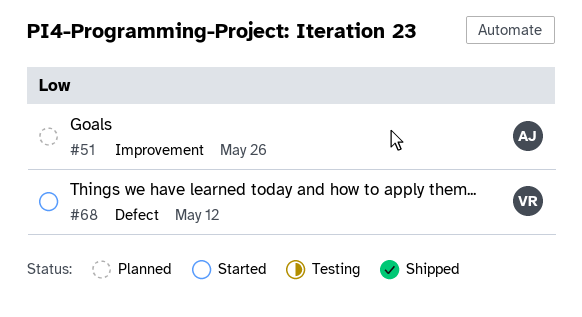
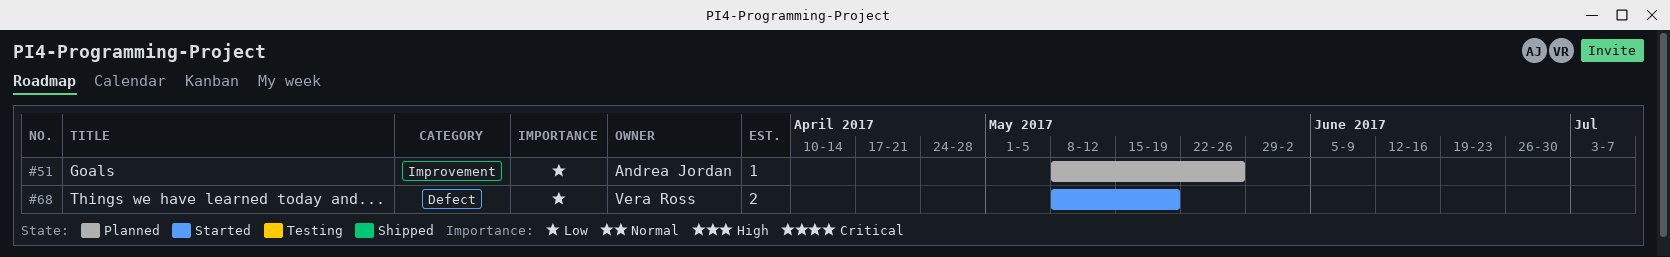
#68, due: May 12 -> May 19

